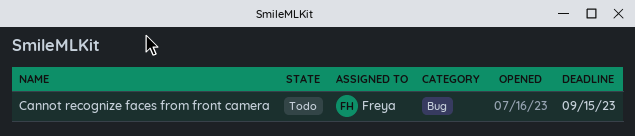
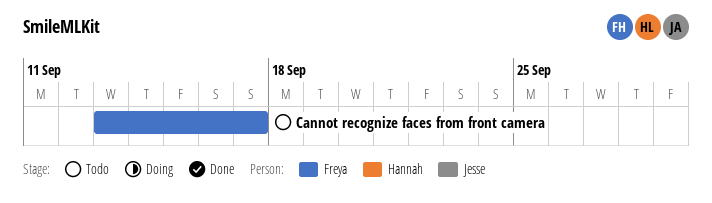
Cannot recognize faces from front camera, due: Sep 15 -> Sep 17

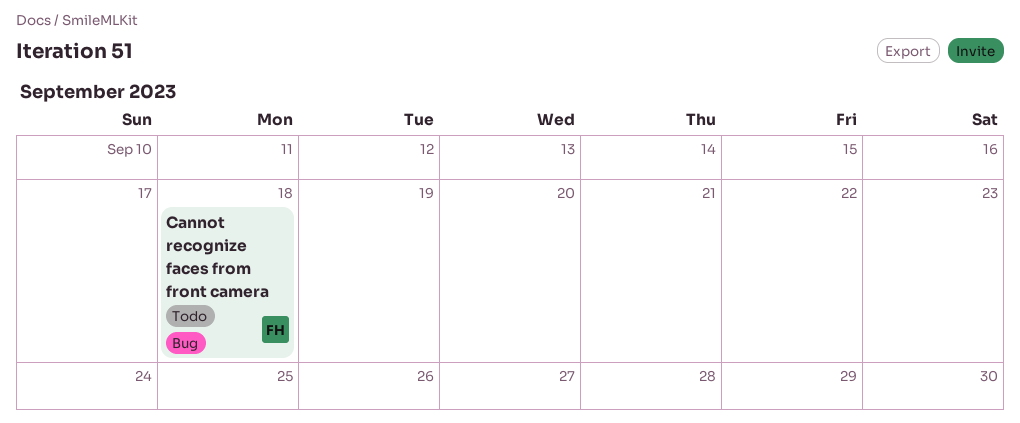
Cannot recognize faces from front camera, due: Sep 17 -> Sep 18

